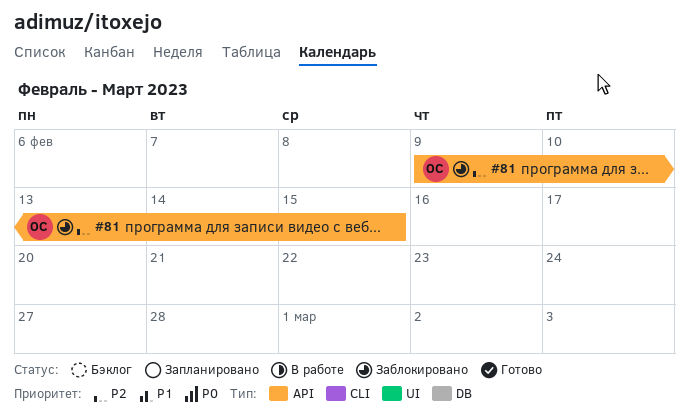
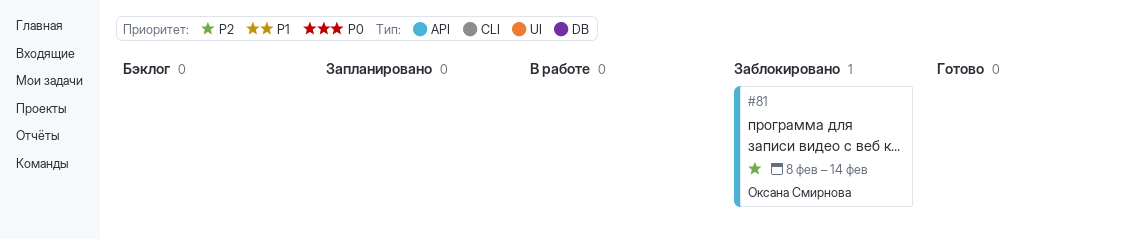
#81, start: Feb 9 -> Feb 8
#81, due: Feb 15 -> Feb 14

